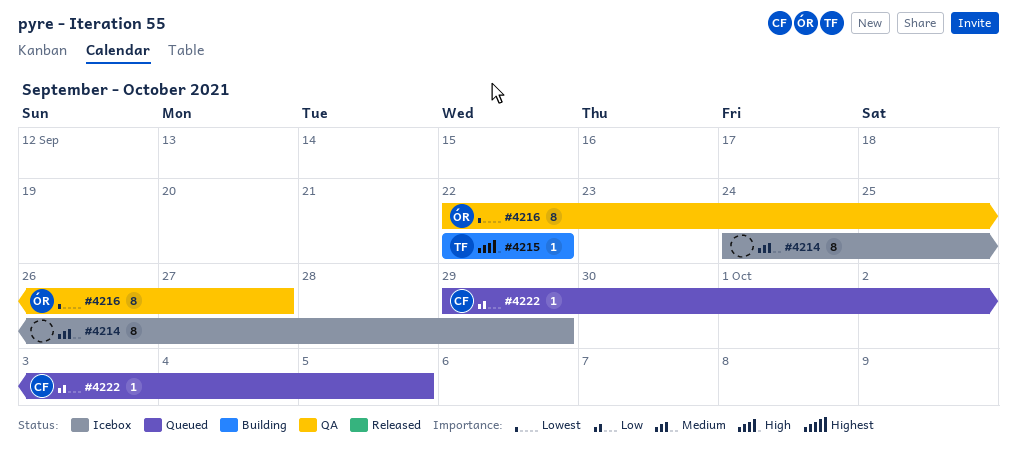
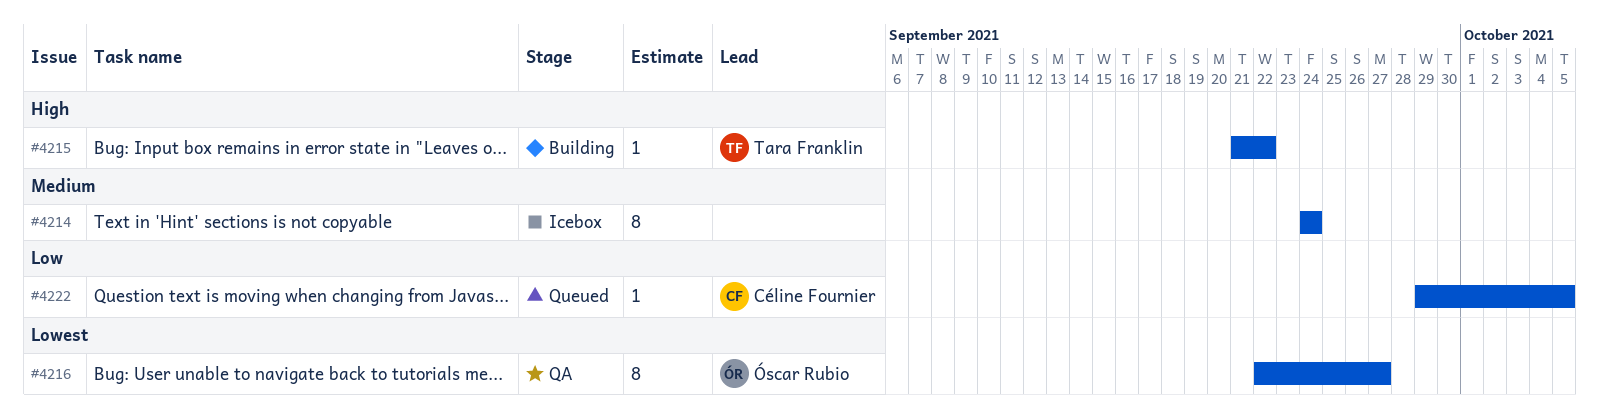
#4214, due: Sep 29 -> Sep 24
#4215, start: Sep 22 -> Sep 21

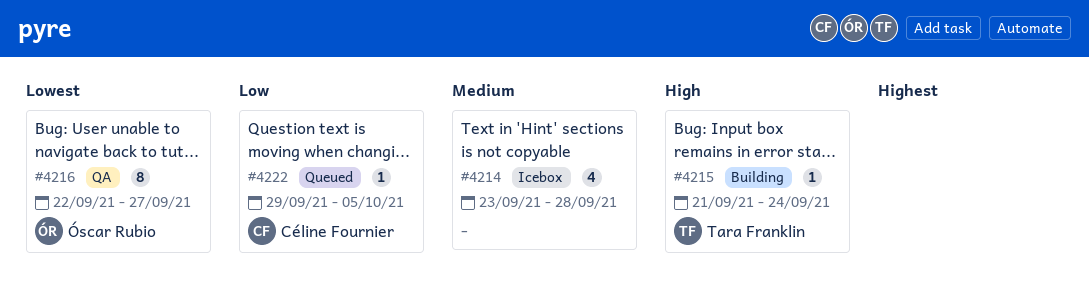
#4214, estimate: 8 -> 4
#4214, start: Sep 24 -> Sep 23
#4214, due: Sep 24 -> Sep 28
#4215, due: Sep 22 -> Sep 24

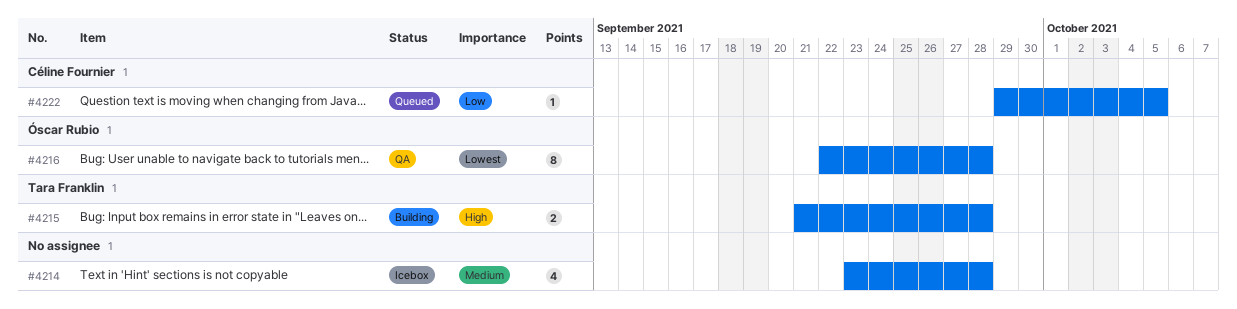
#4215, estimate: 1 -> 2
#4215, due: Sep 24 -> Sep 28
#4216, due: Sep 27 -> Sep 28

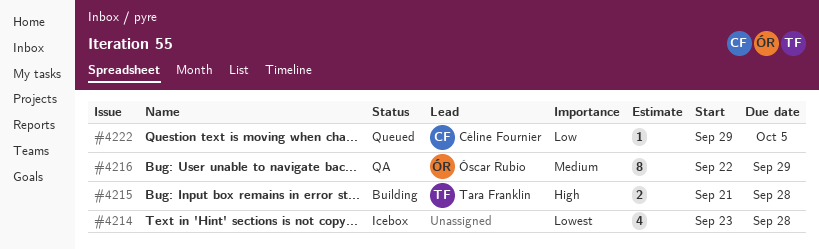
#4214, priority: Medium -> Lowest
#4216, priority: Lowest -> Medium
#4216, due: Sep 28 -> Sep 29

